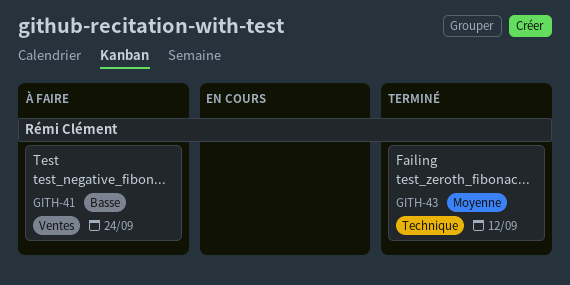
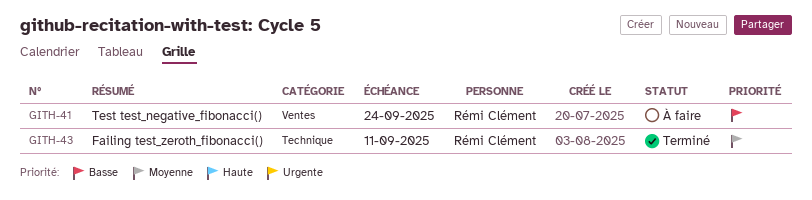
GITH-43, due: Sep 12 -> Sep 11

